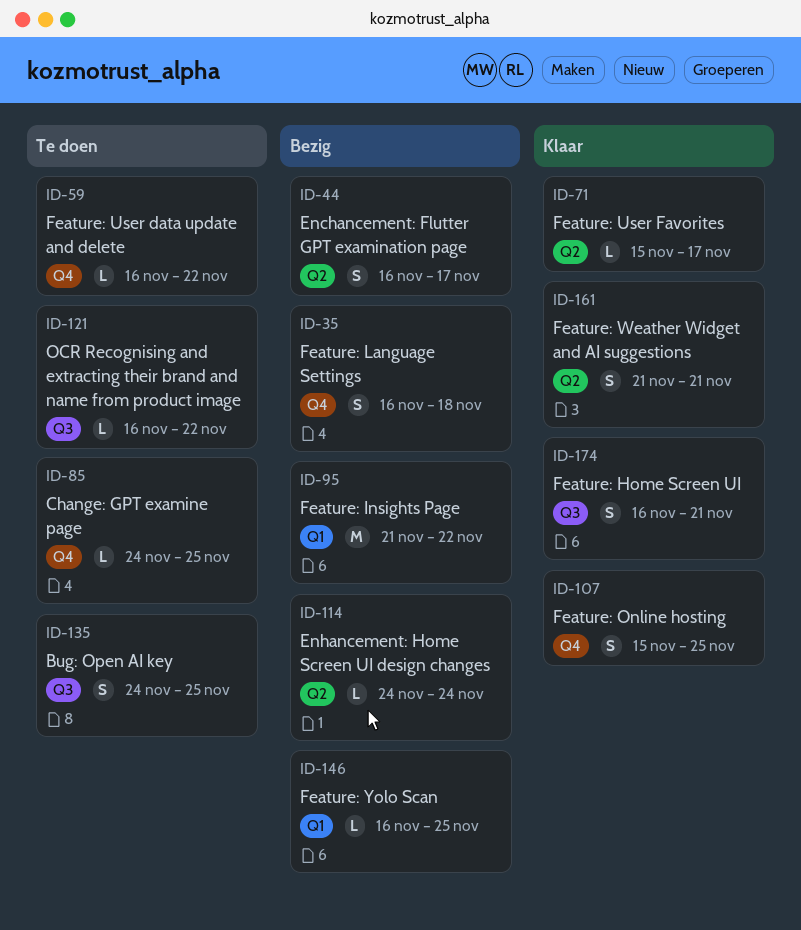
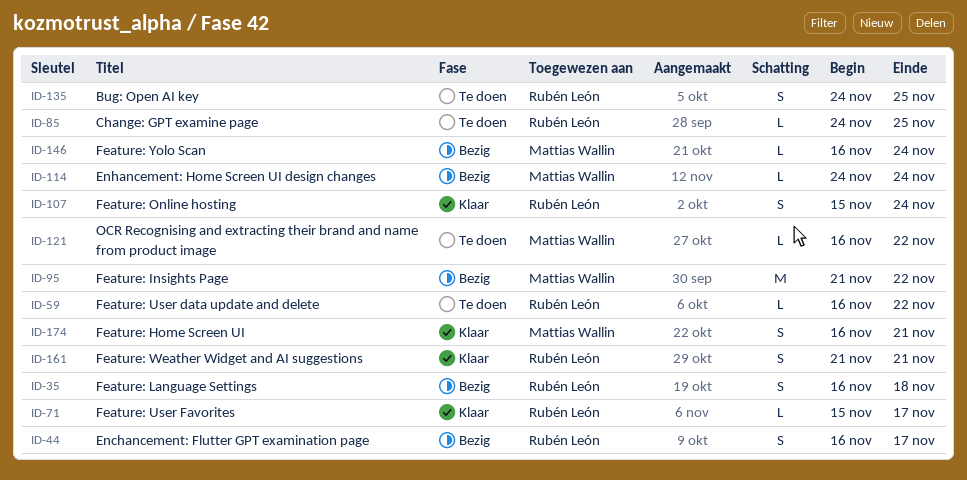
ID-107, due: Nov 25 -> Nov 24
ID-146, due: Nov 25 -> Nov 24

